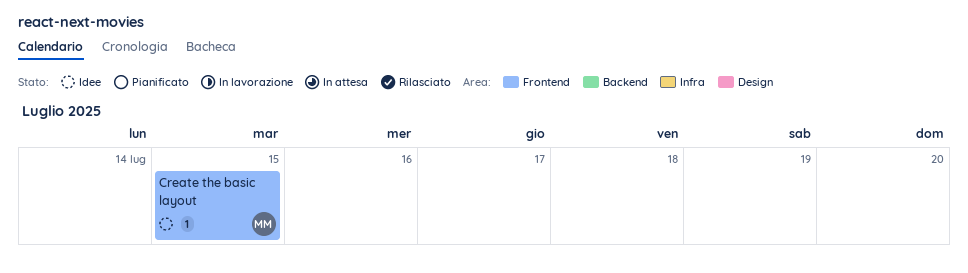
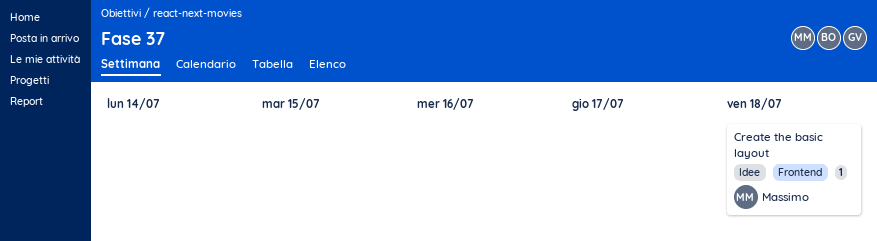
Create the basic layout, due: Jul 15 -> Jul 18

